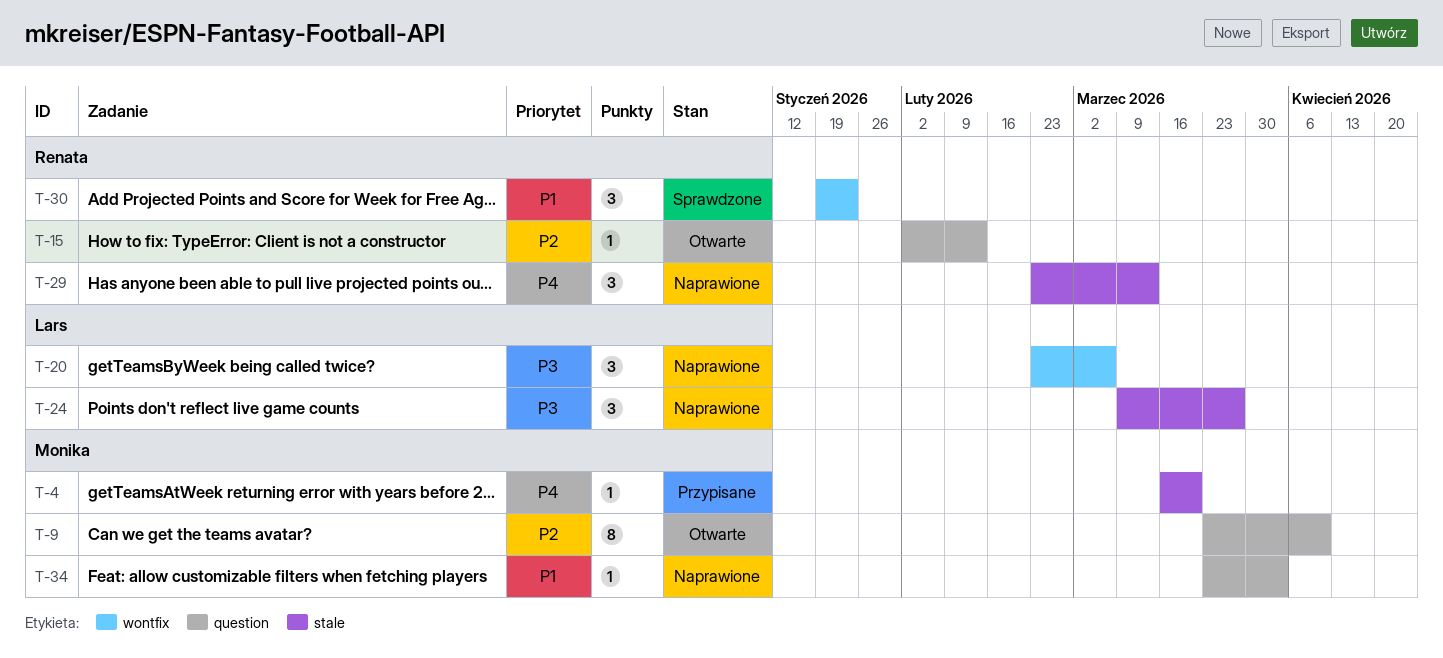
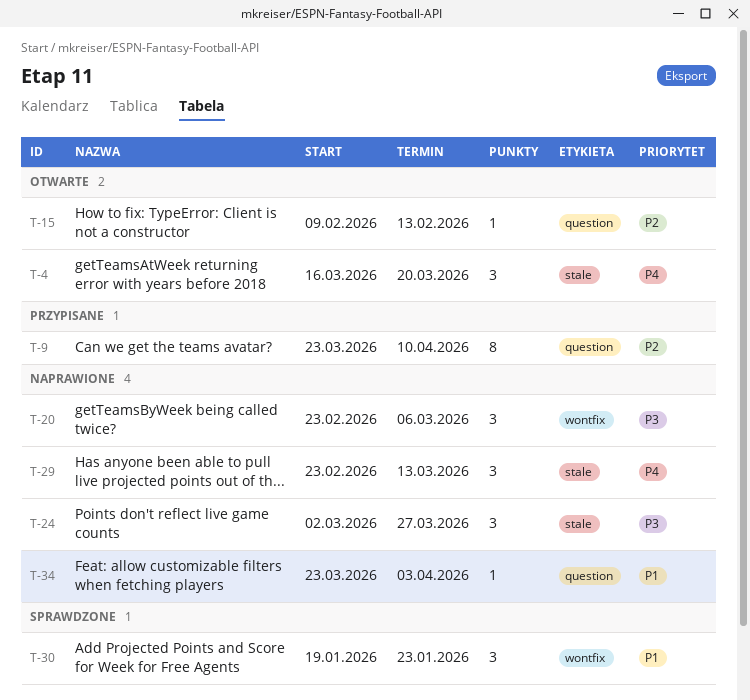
T-4, status: Przypisane -> Otwarte
T-4, estimate: 1 -> 3
T-9, status: Otwarte -> Przypisane
T-15, start: Feb 2 -> Feb 9
T-24, start: Mar 9 -> Mar 2

